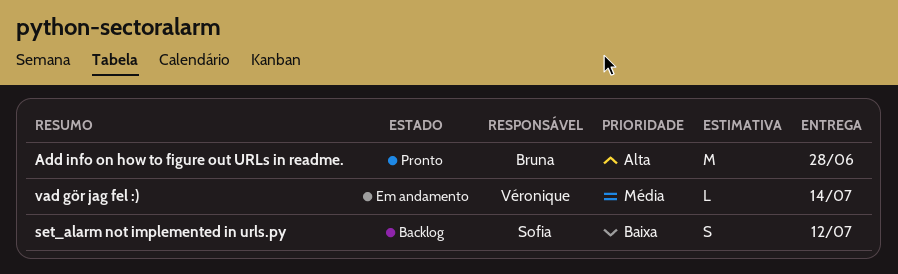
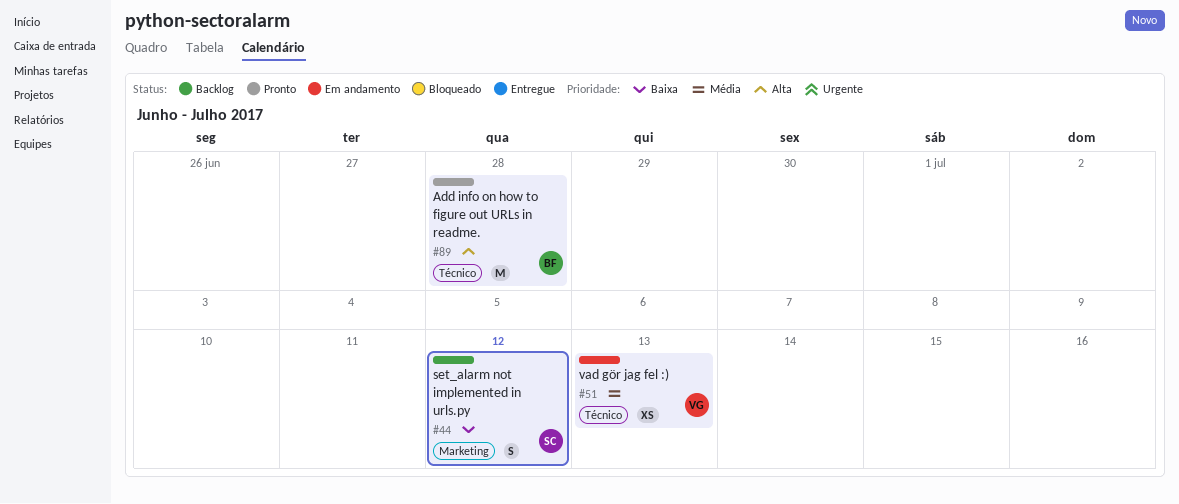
vad gör jag fel :), estimate: L -> XS
vad gör jag fel :), due: Jul 14 -> Jul 13

